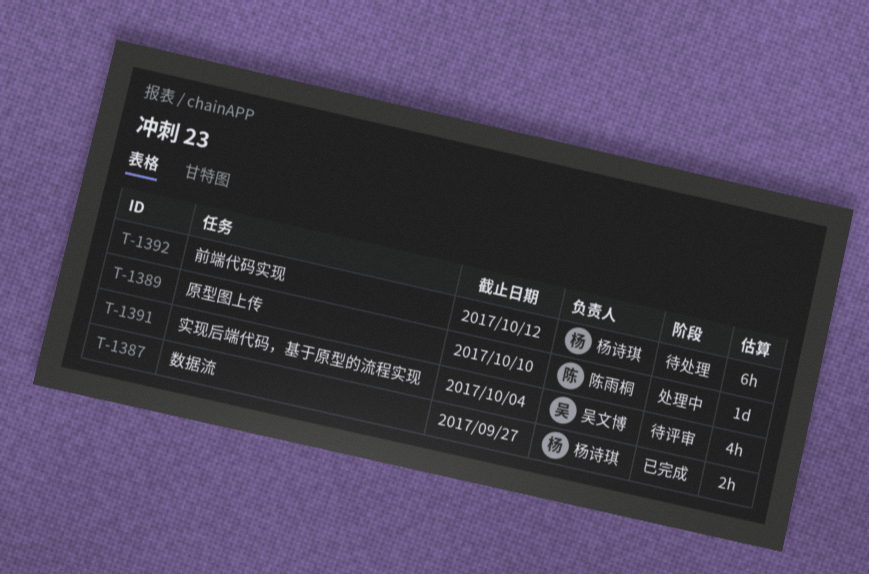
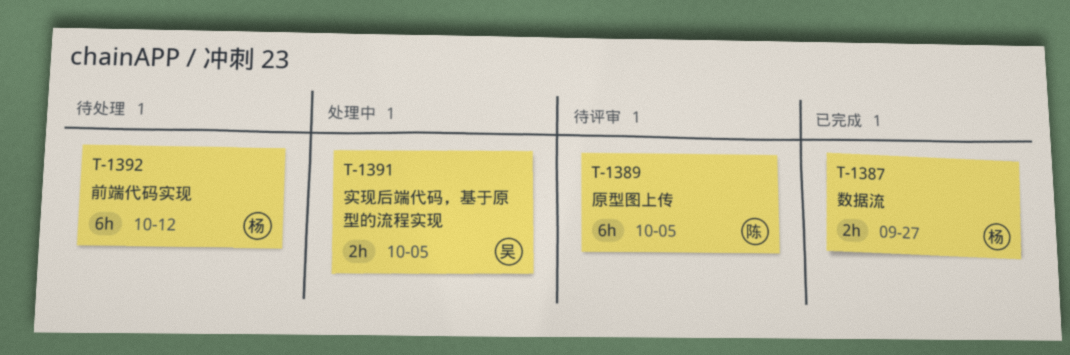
T-1389, status: 处理中 -> 待评审
T-1389, estimate: 1d -> 6h
T-1389, due: Oct 10 -> Oct 5
T-1391, status: 待评审 -> 处理中
T-1391, estimate: 4h -> 2h
T-1391, due: Oct 4 -> Oct 5

